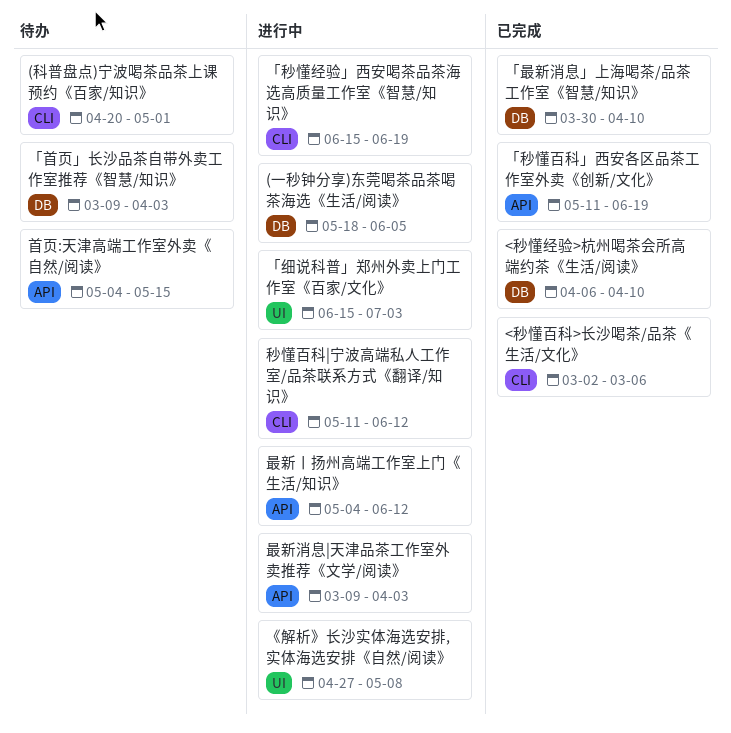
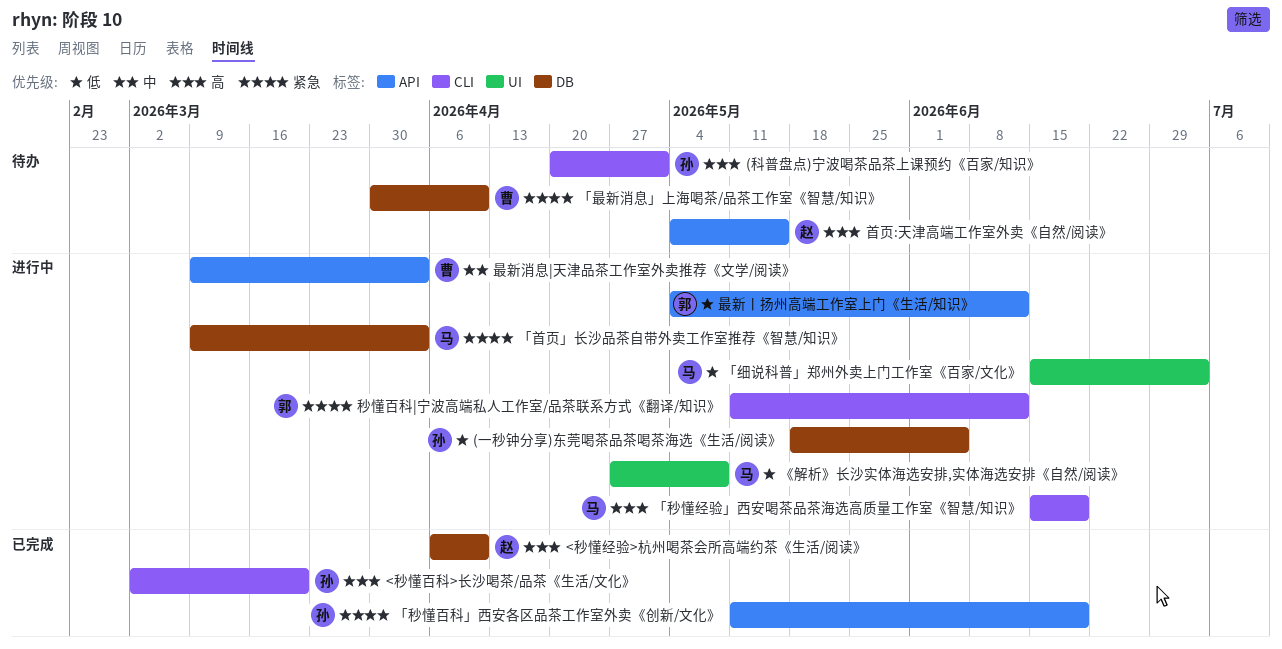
<秒懂百科>长沙喝茶/品茶《生活/文化》, due: Mar 6 -> Mar 20
「最新消息」上海喝茶/品茶工作室《智慧/知识》, status: 已完成 -> 待办
「首页」长沙品茶自带外卖工作室推荐《智慧/知识》, status: 待办 -> 进行中

